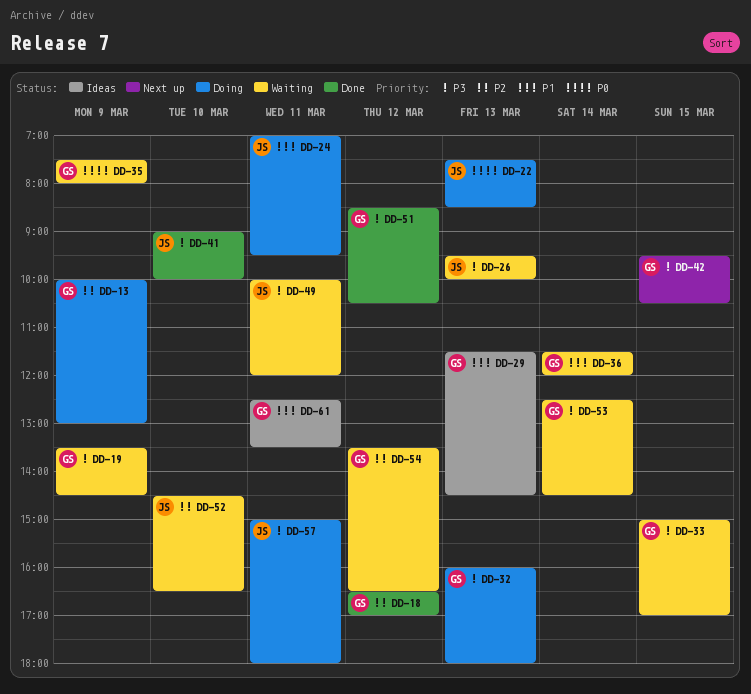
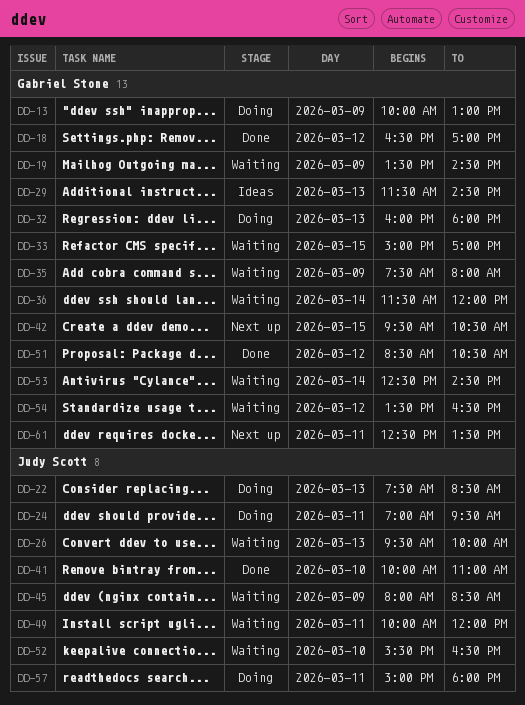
DD-41, begins: 09:00 -> 10:00
DD-41, ends: 10:00 -> 11:00
DD-45: none -> present
DD-52, begins: 14:30 -> 15:30
DD-61, status: Ideas -> Next up

